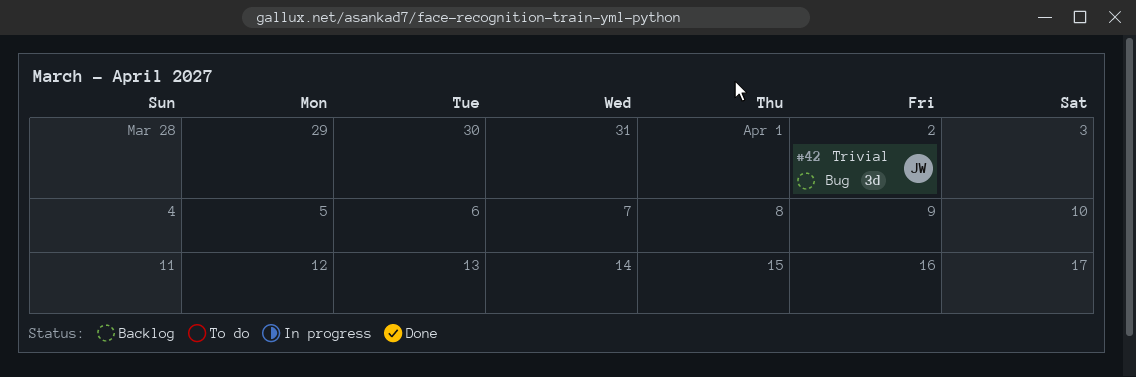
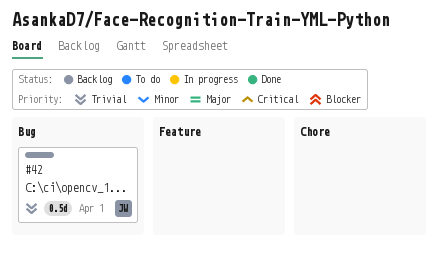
#42, estimate: 3d -> 0.5d
#42, due: Apr 2 -> Apr 1

